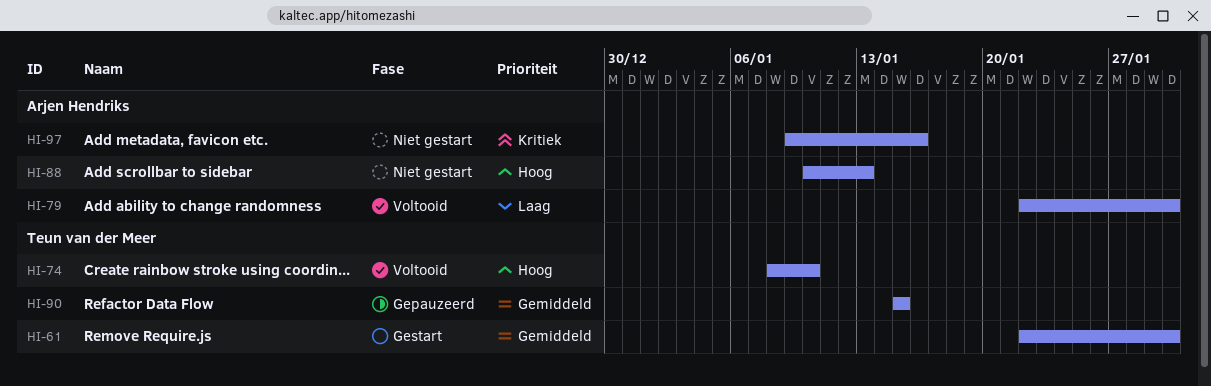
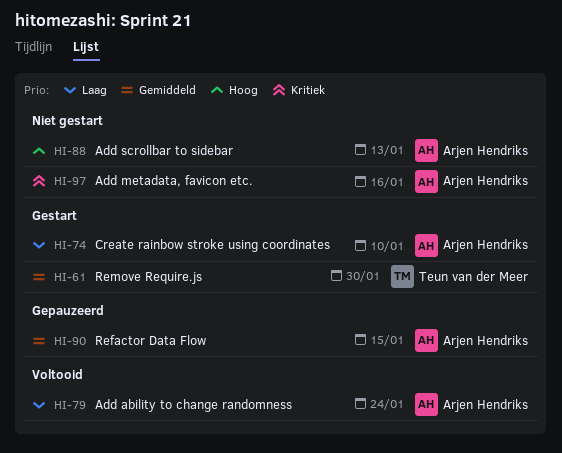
HI-74, status: Voltooid -> Gestart
HI-74, owner: Teun van der Meer -> Arjen Hendriks
HI-74, priority: Hoog -> Laag
HI-79, due: Jan 30 -> Jan 24
HI-90, owner: Teun van der Meer -> Arjen Hendriks

